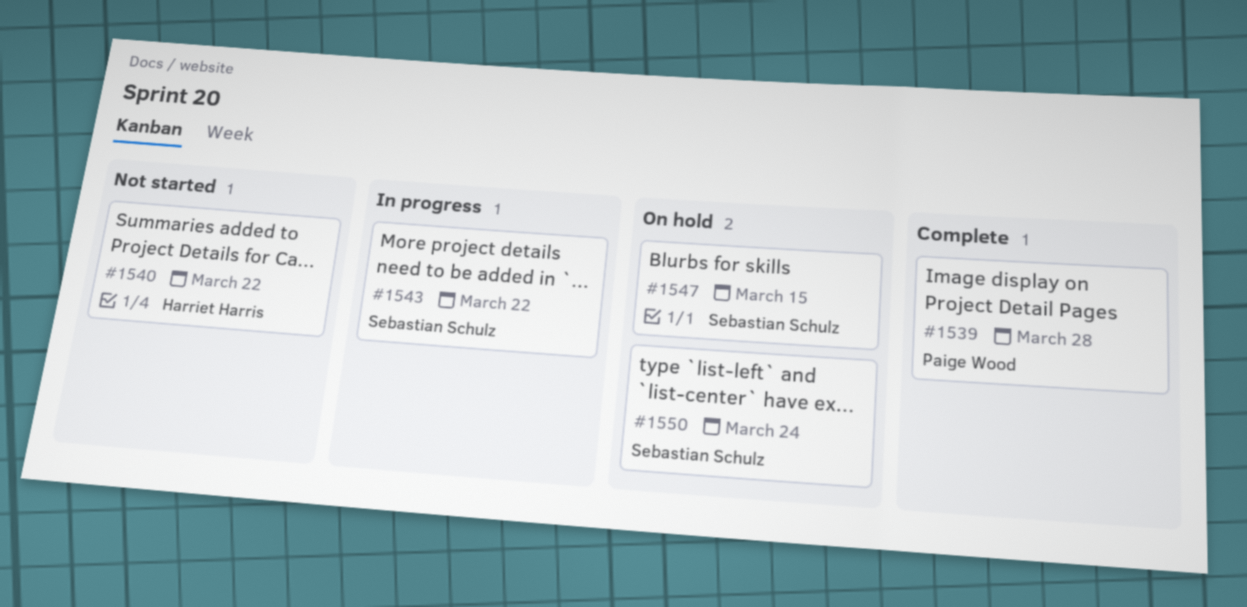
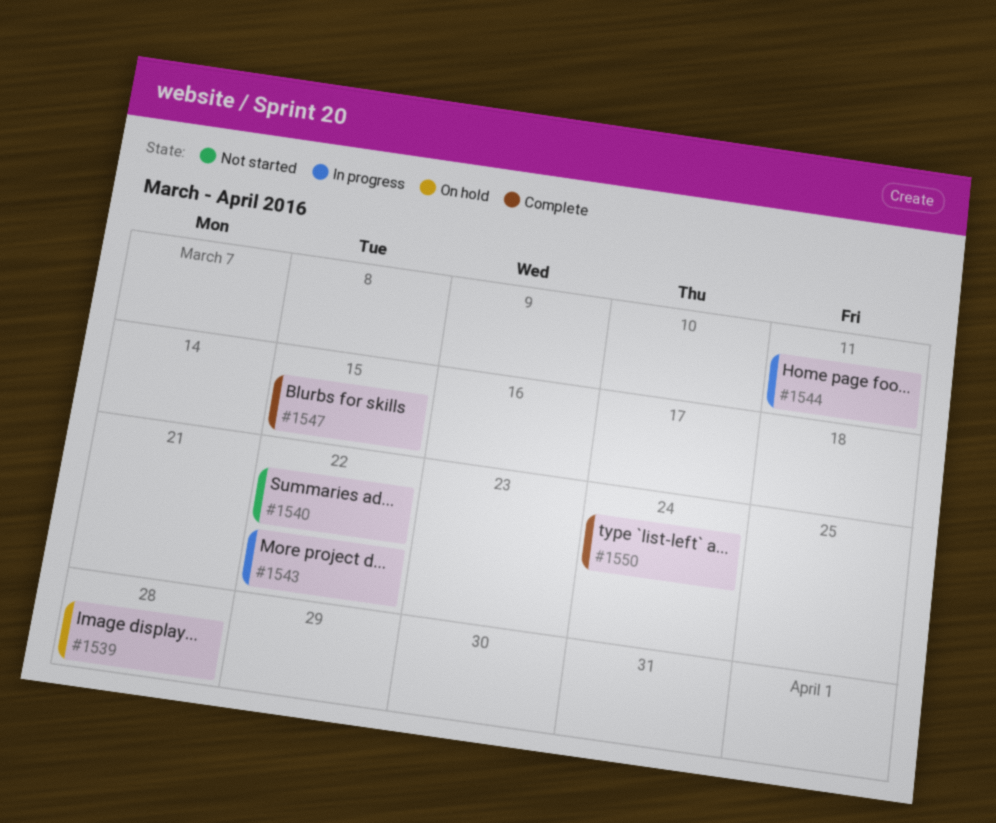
#1539, status: Complete -> On hold
#1544: none -> present
#1547, status: On hold -> Complete
#1550, status: On hold -> Complete

